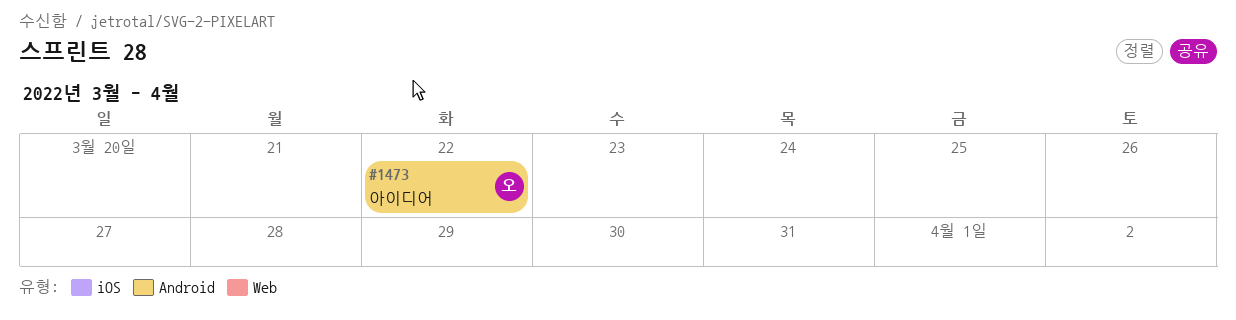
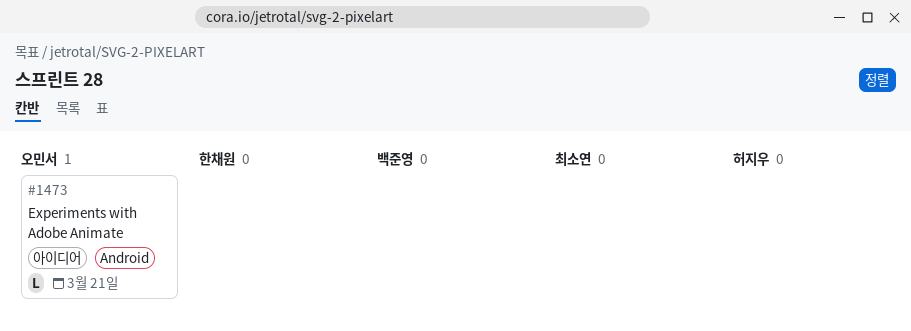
#1473, due: Mar 22 -> Mar 21

